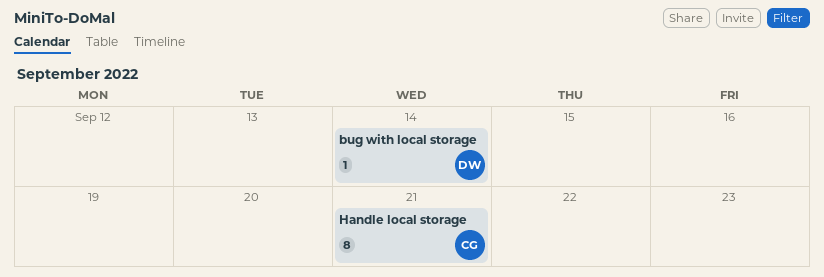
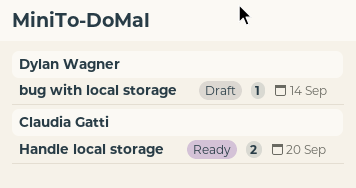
Handle local storage, estimate: 8 -> 2
Handle local storage, due: Sep 21 -> Sep 20

